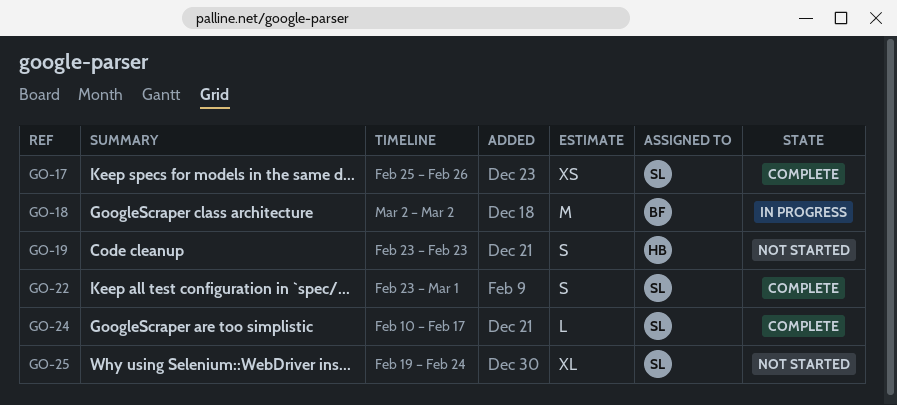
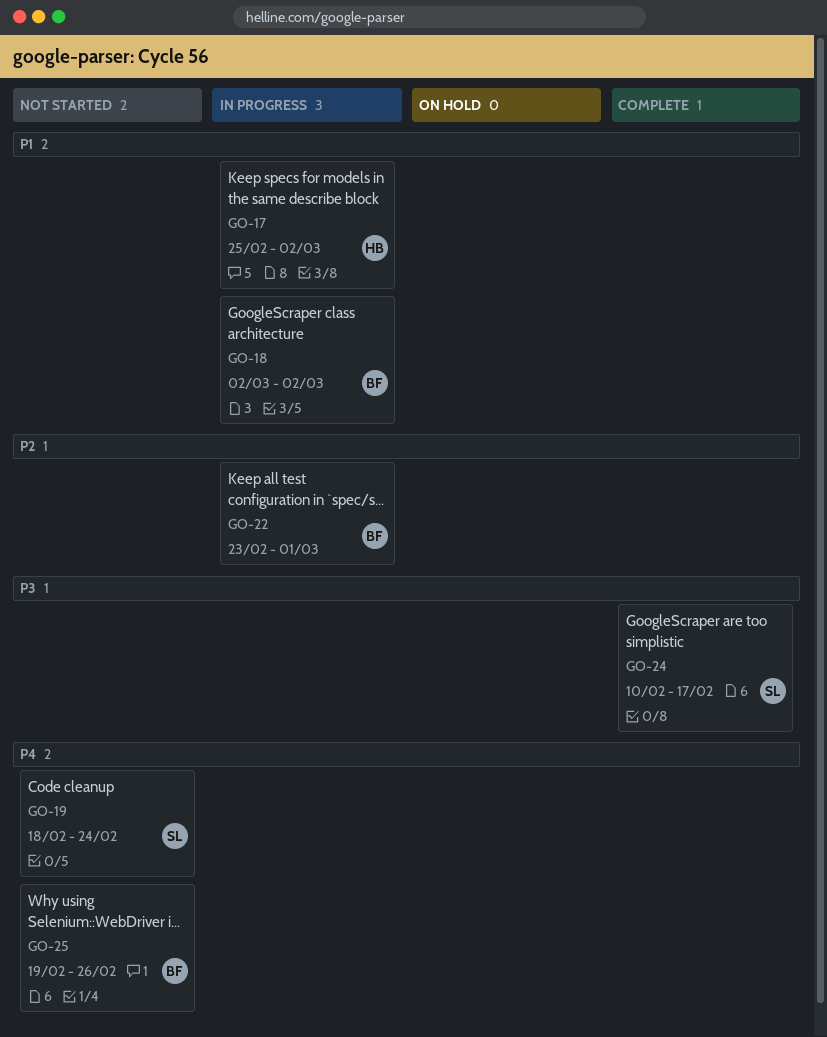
GO-17, status: Complete -> In progress
GO-17, owner: SL -> HB
GO-17, due: Feb 26 -> Mar 2
GO-19, owner: HB -> SL
GO-19, start: Feb 23 -> Feb 18
GO-19, due: Feb 23 -> Feb 24
GO-22, status: Complete -> In progress
GO-22, owner: SL -> BF
GO-25, owner: SL -> BF
GO-25, due: Feb 24 -> Feb 26

